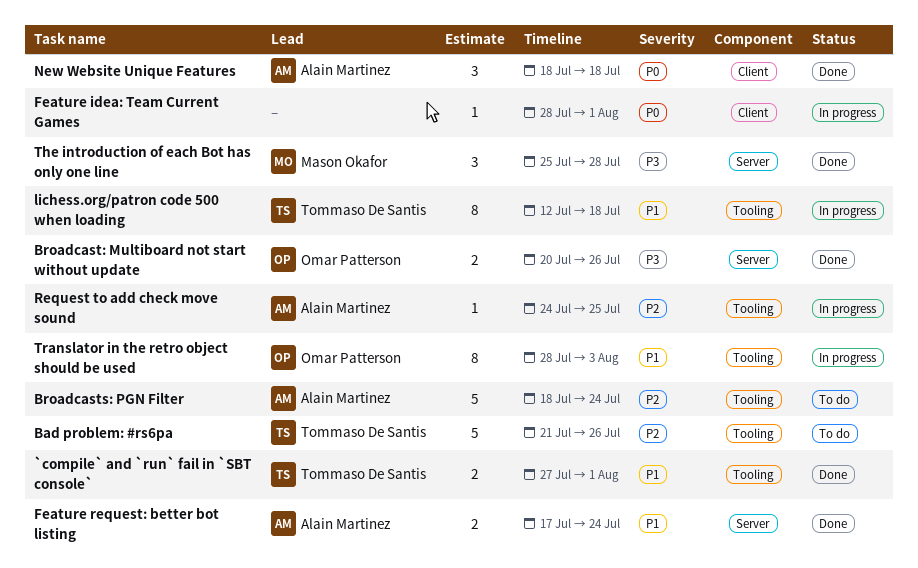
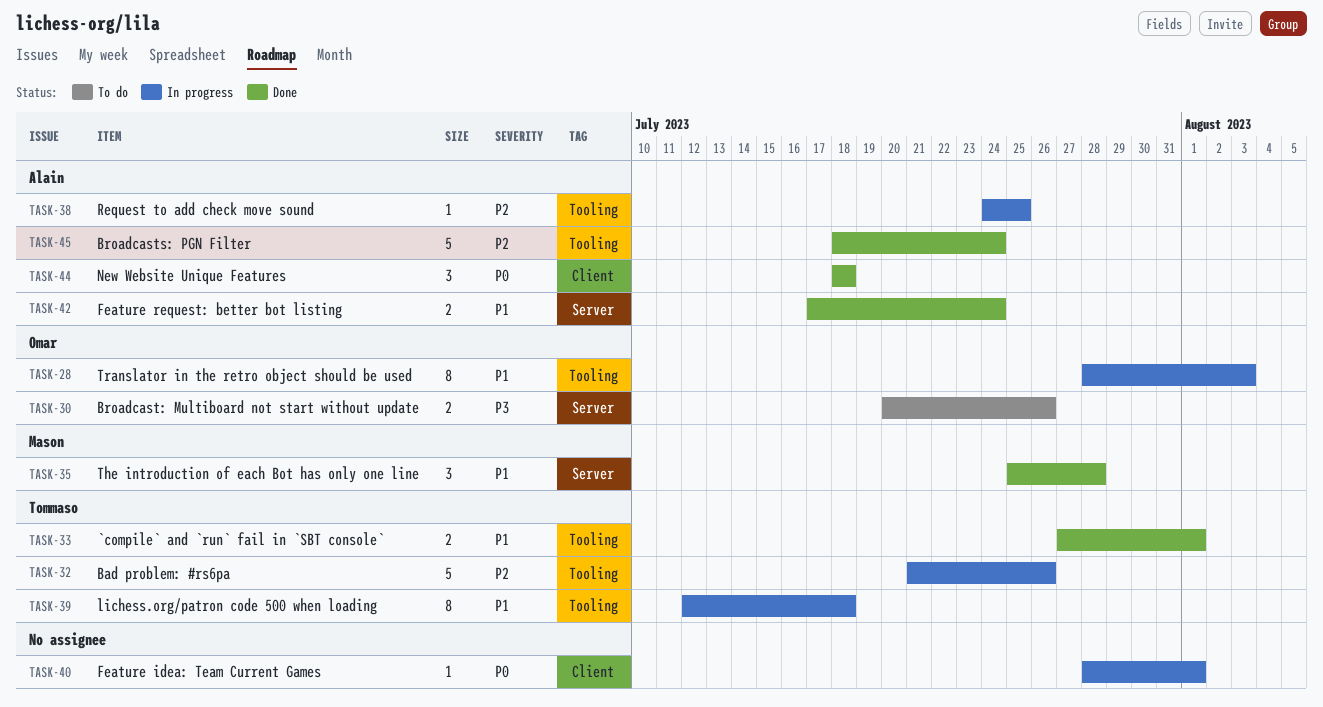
Bad problem: #rs6pa, status: To do -> In progress
Broadcast: Multiboard not start without update, status: Done -> To do
Broadcasts: PGN Filter, status: To do -> Done
The introduction of each Bot has only one line, priority: P3 -> P1

